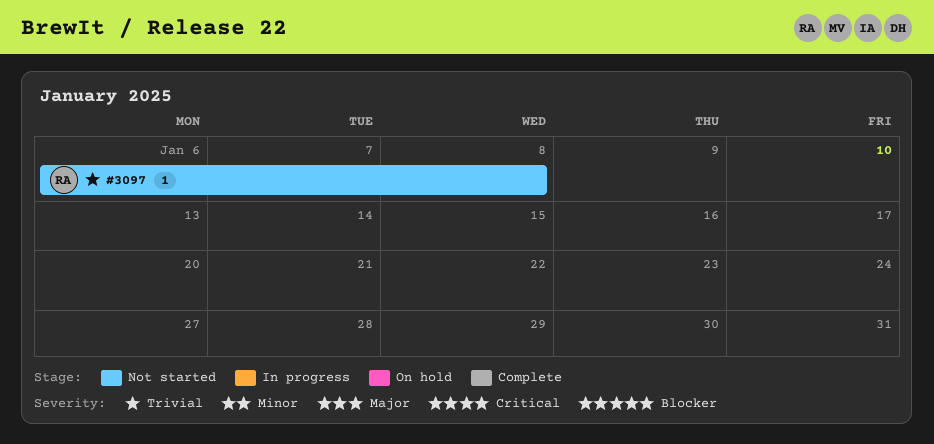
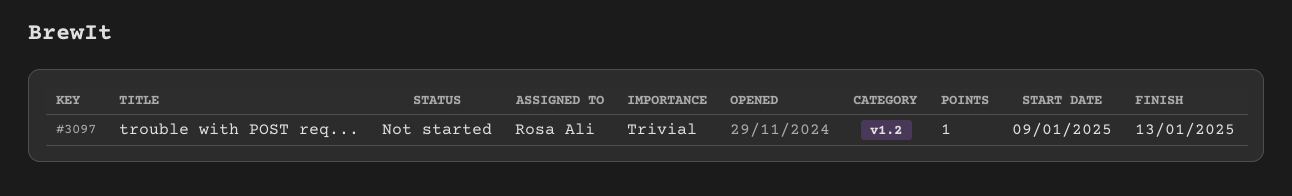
#3097, start: Jan 6 -> Jan 9
#3097, due: Jan 8 -> Jan 13

